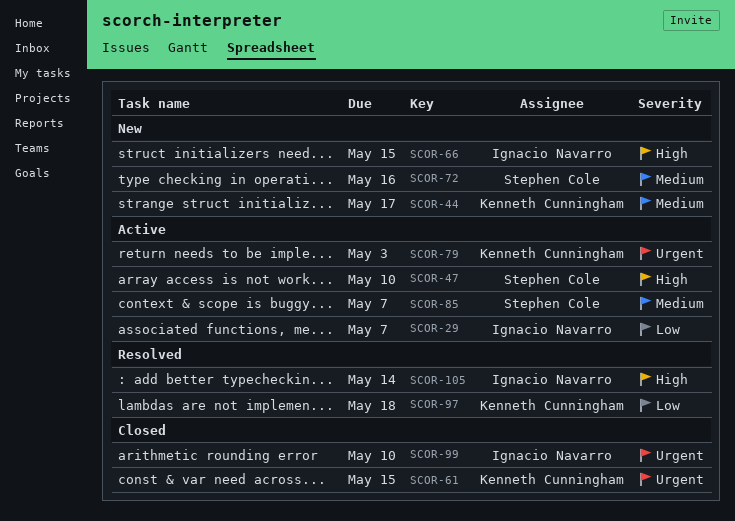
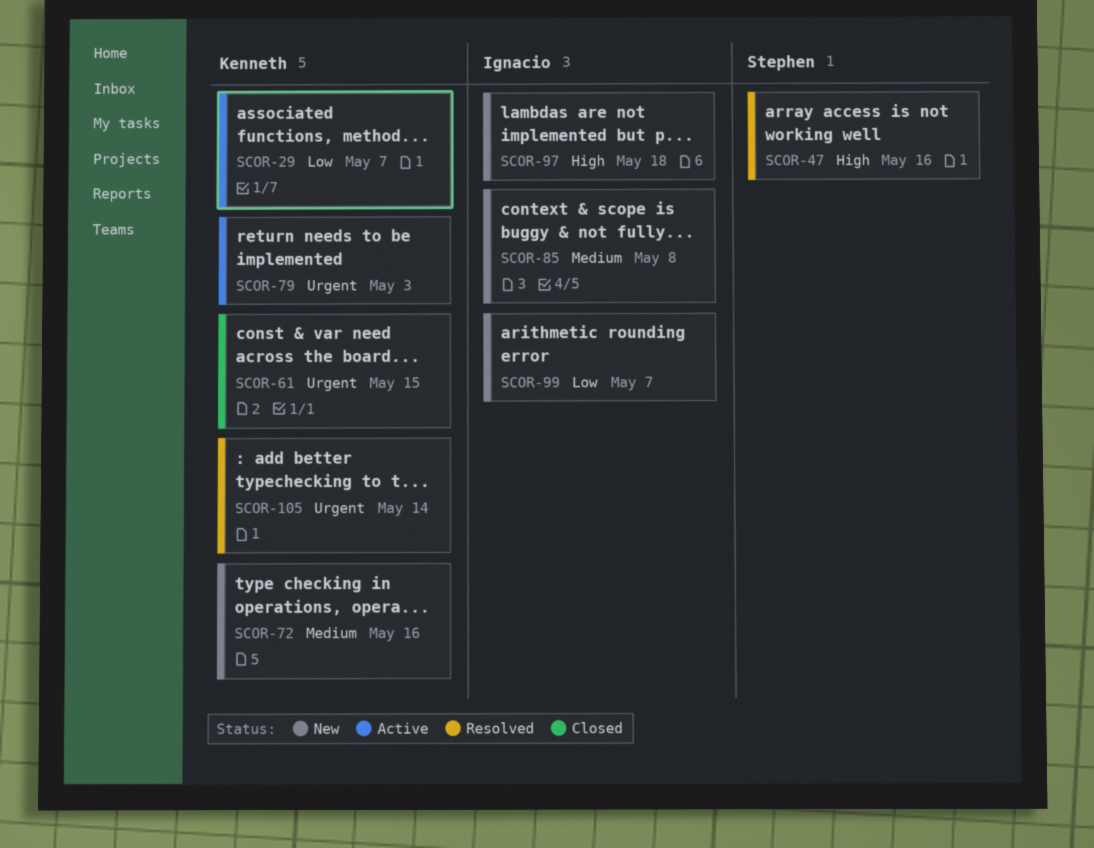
SCOR-29, owner: Ignacio Navarro -> Kenneth Cunningham
SCOR-44: present -> none
SCOR-47, status: Active -> Resolved
SCOR-47, due: May 10 -> May 16
SCOR-66: present -> none
SCOR-72, owner: Stephen Cole -> Kenneth Cunningham
SCOR-85, status: Active -> New
SCOR-85, owner: Stephen Cole -> Ignacio Navarro
SCOR-85, due: May 7 -> May 8
SCOR-97, status: Resolved -> New
SCOR-97, owner: Kenneth Cunningham -> Ignacio Navarro
SCOR-97, priority: Low -> High
SCOR-99, status: Closed -> New
SCOR-99, priority: Urgent -> Low
SCOR-99, due: May 10 -> May 7
SCOR-105, owner: Ignacio Navarro -> Kenneth Cunningham
SCOR-105, priority: High -> Urgent

